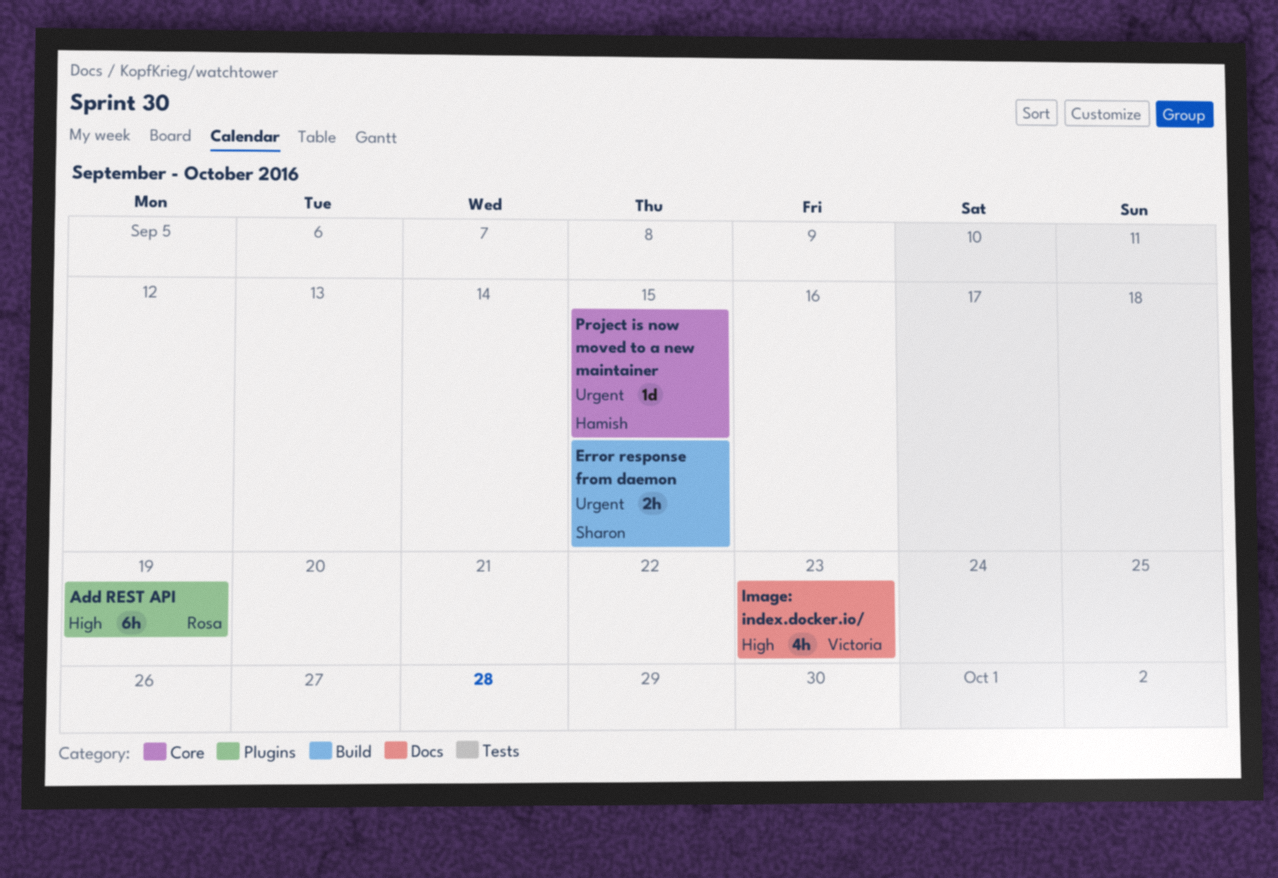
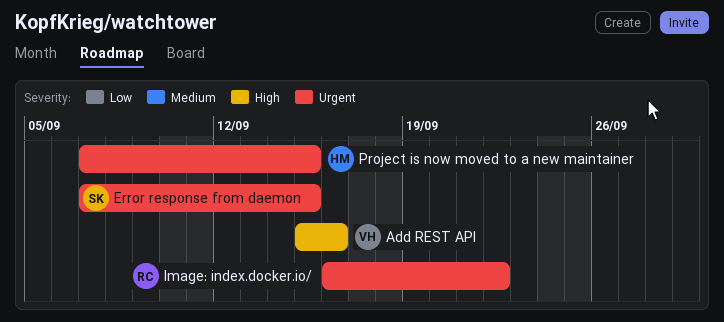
Add REST API, owner: Rosa -> Victoria
Add REST API, due: Sep 19 -> Sep 16
Image: index.docker.io/, owner: Victoria -> Rosa
Image: index.docker.io/, priority: High -> Urgent
Image: index.docker.io/, due: Sep 23 -> Sep 22

